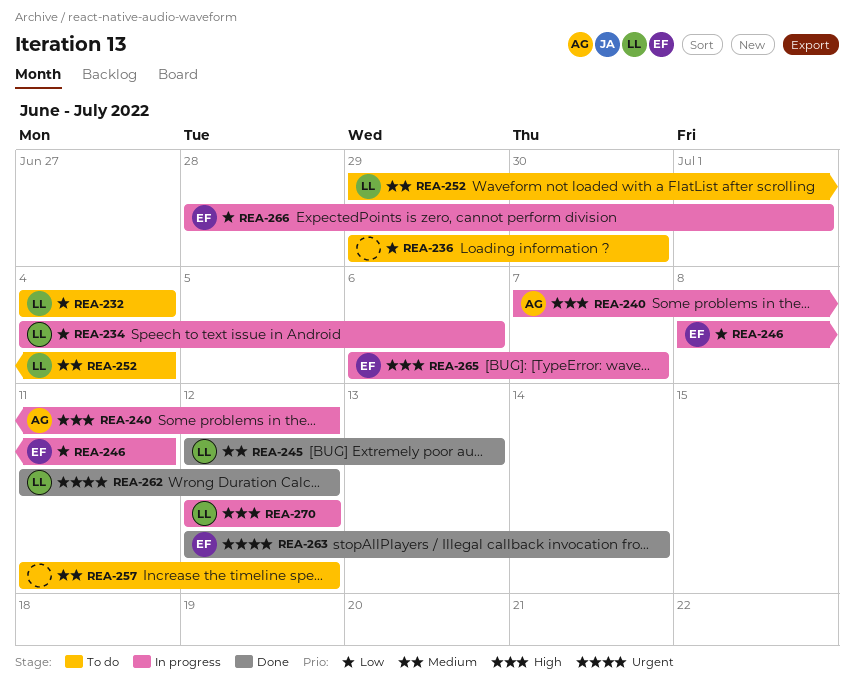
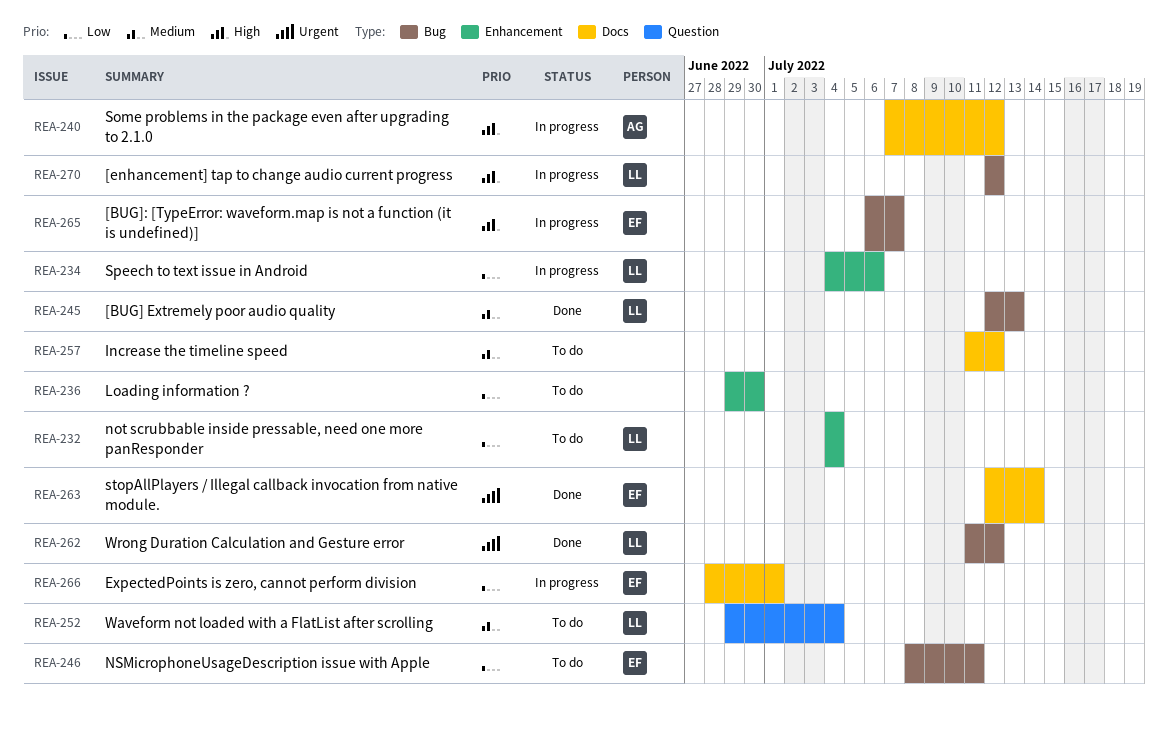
REA-246, status: In progress -> To do

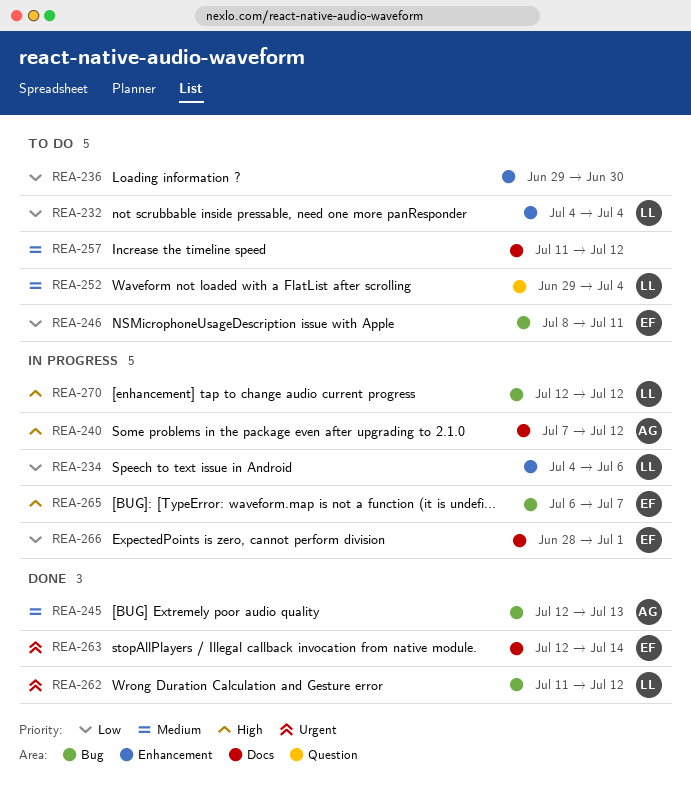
REA-245, owner: LL -> AG

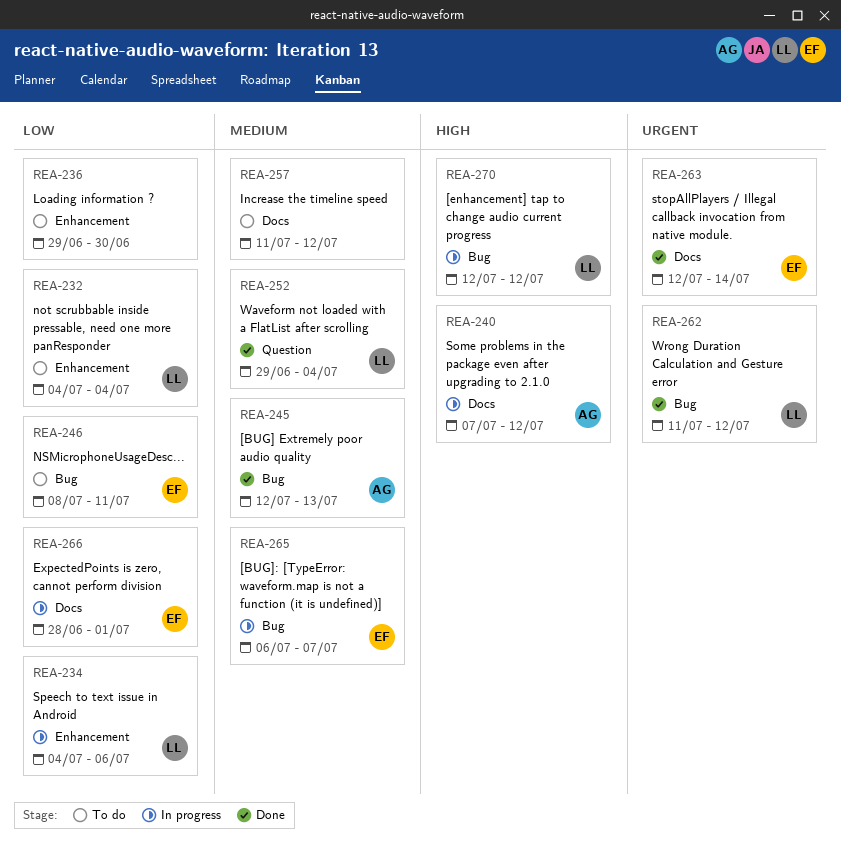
REA-252, status: To do -> Done
REA-265, priority: High -> Medium

